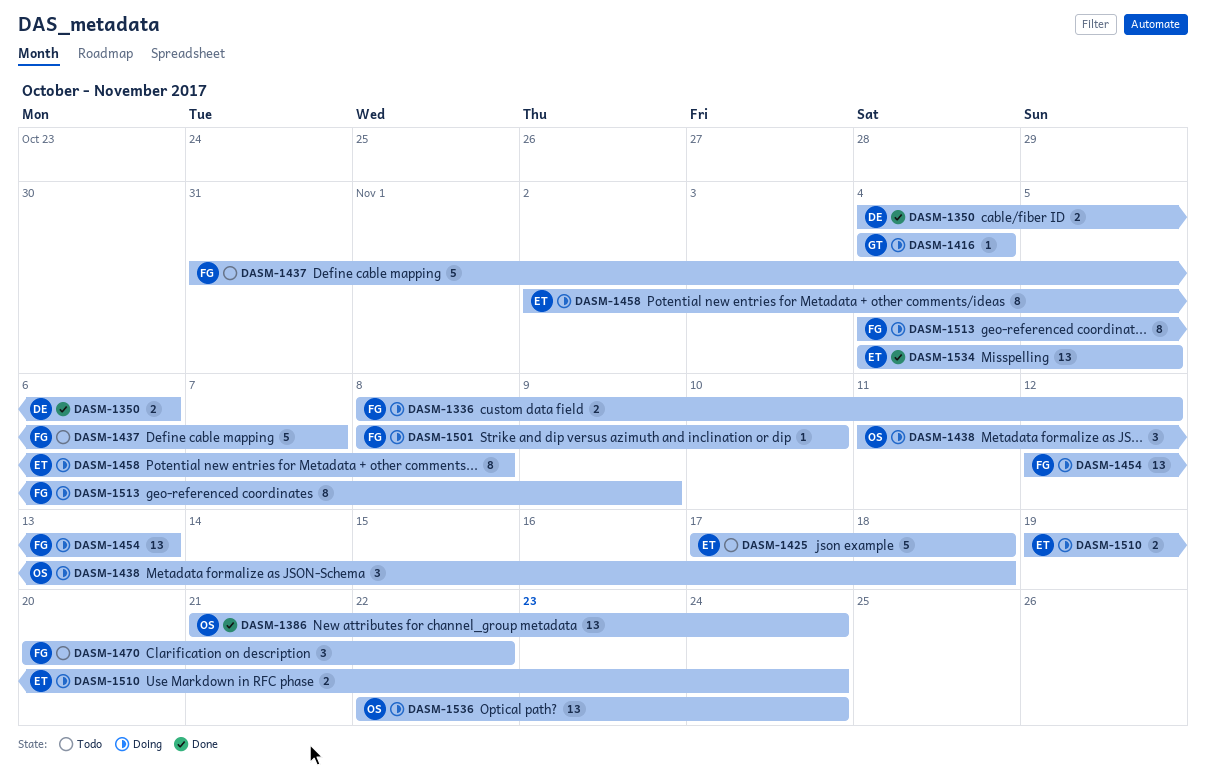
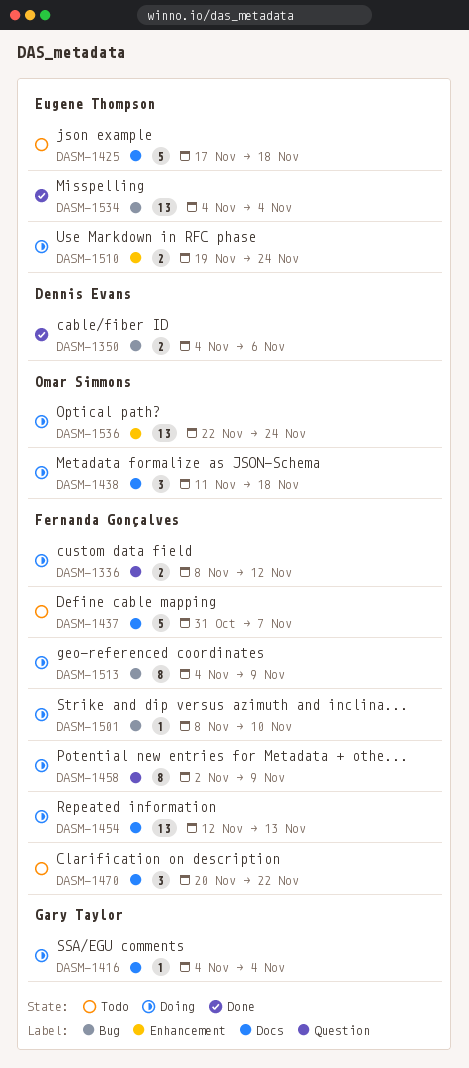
DASM-1386: present -> none
DASM-1458, owner: Eugene Thompson -> Fernanda Gonçalves
DASM-1458, due: Nov 8 -> Nov 9
DASM-1534, due: Nov 5 -> Nov 4

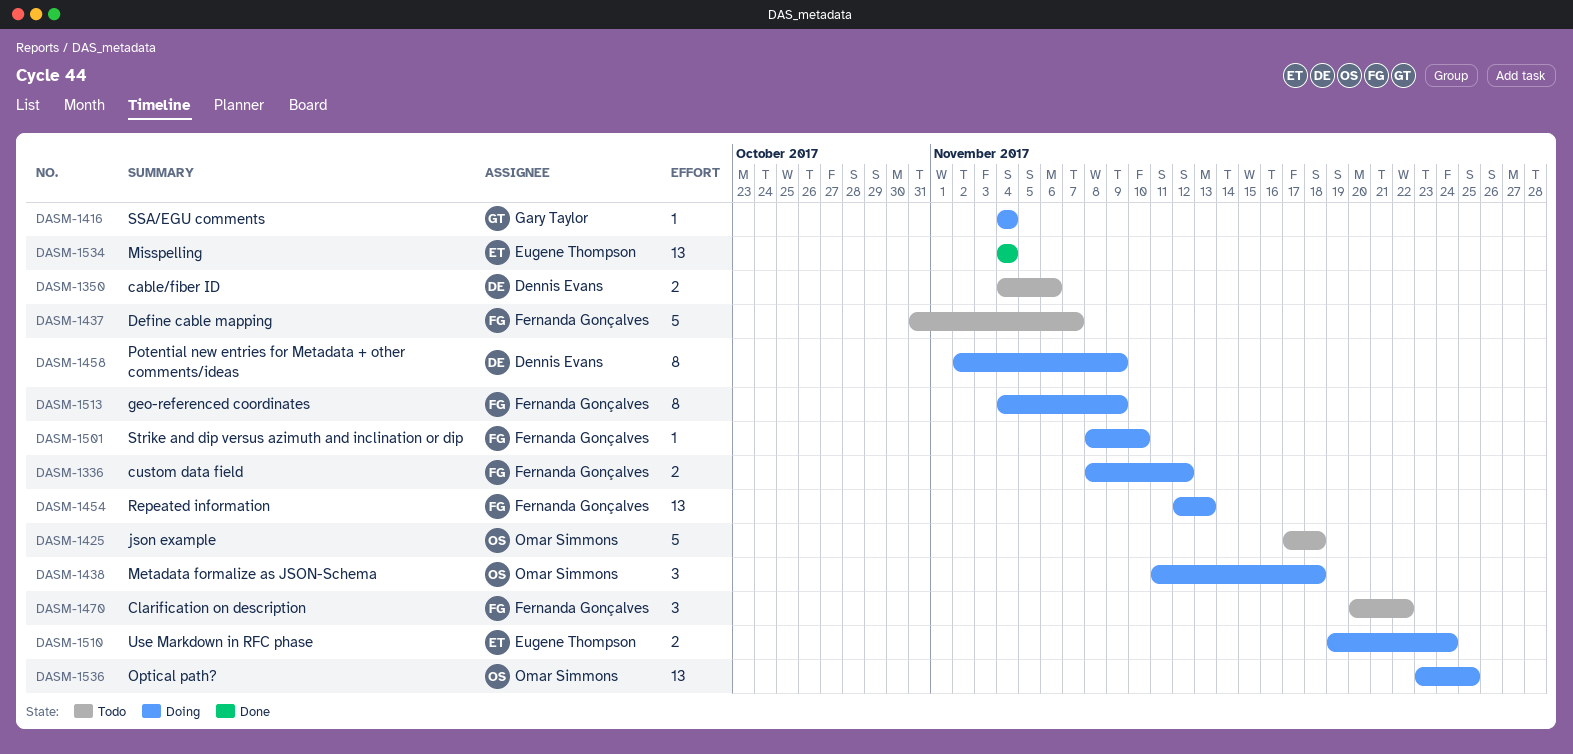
DASM-1350, status: Done -> Todo
DASM-1425, owner: Eugene Thompson -> Omar Simmons
DASM-1458, owner: Fernanda Gonçalves -> Dennis Evans
DASM-1536, start: Nov 22 -> Nov 23
DASM-1536, due: Nov 24 -> Nov 25

